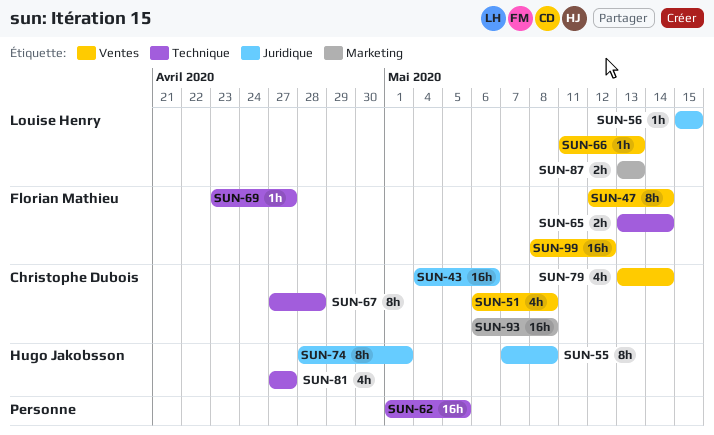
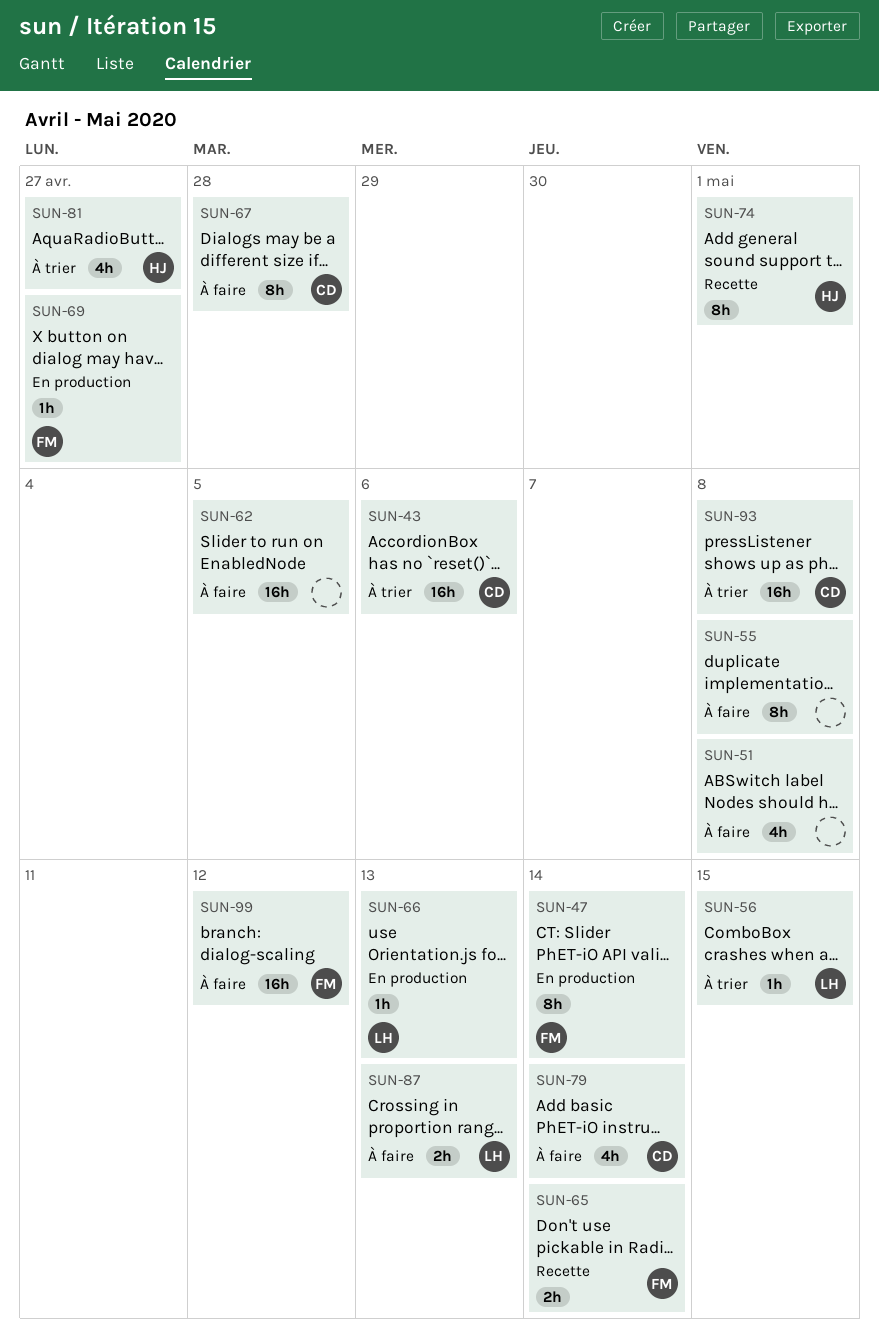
SUN-51, owner: Christophe Dubois -> none
SUN-55, owner: Hugo Jakobsson -> none

